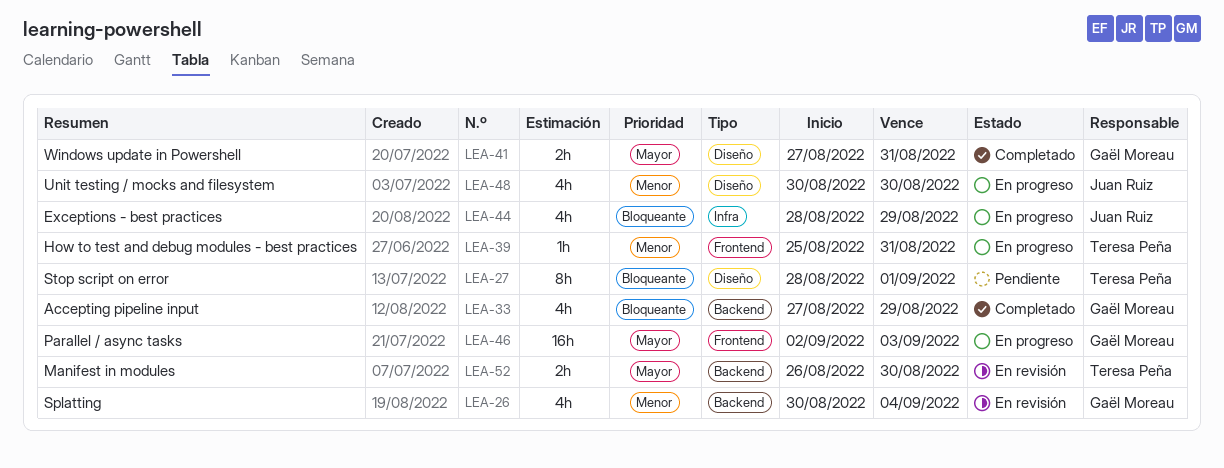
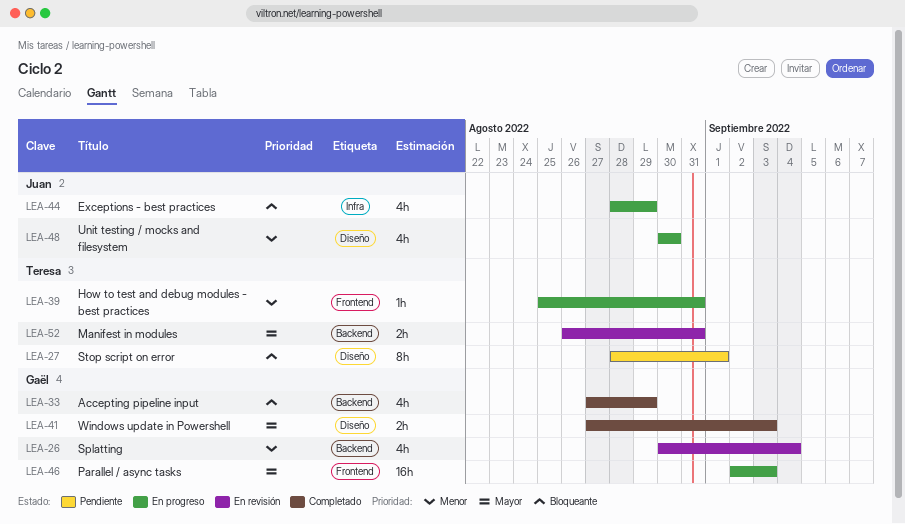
LEA-41, due: Aug 31 -> Sep 3
LEA-52, due: Aug 30 -> Aug 31

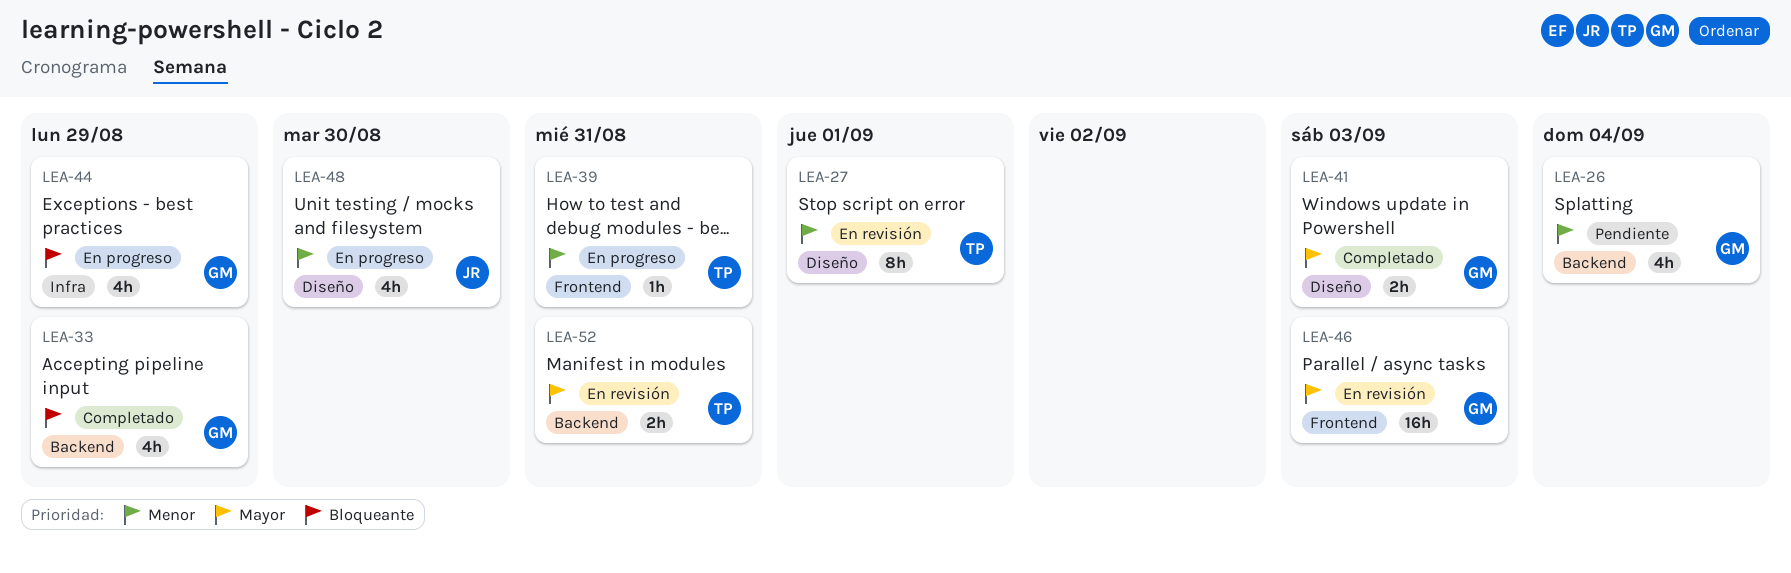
LEA-26, status: En revisión -> Pendiente
LEA-27, status: Pendiente -> En revisión
LEA-27, priority: Bloqueante -> Menor
LEA-44, owner: Juan -> Gaël
LEA-46, status: En progreso -> En revisión

